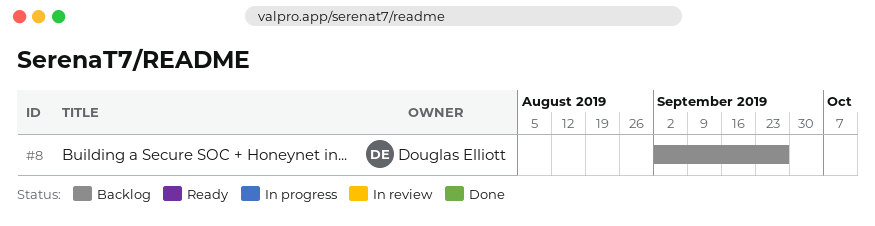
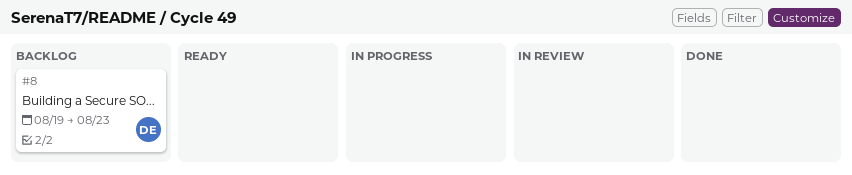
#8, start: Sep 2 -> Aug 19
#8, due: Sep 27 -> Aug 23

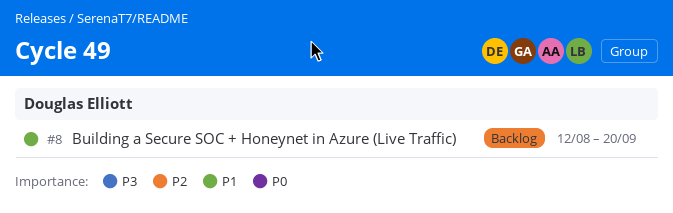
#8, start: Aug 19 -> Aug 12
#8, due: Aug 23 -> Sep 20

